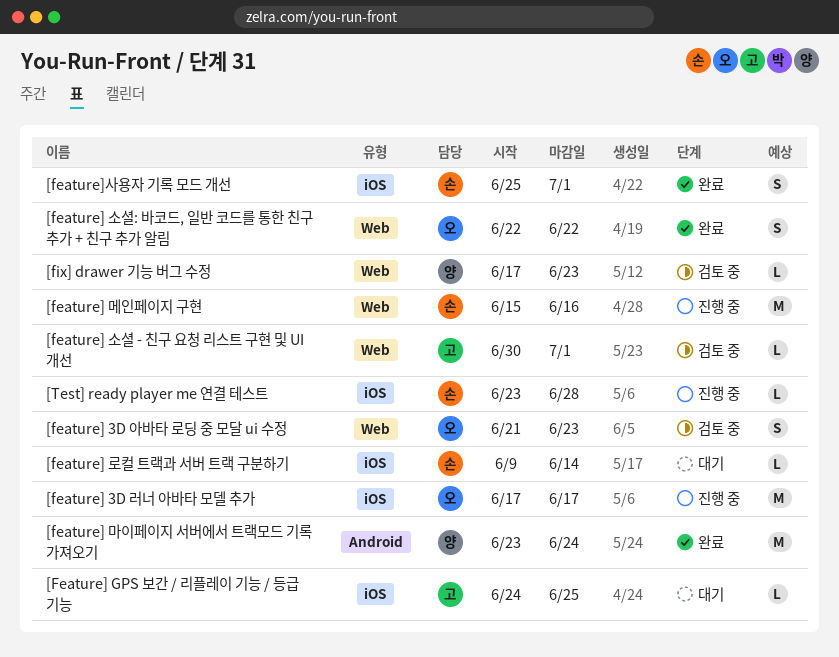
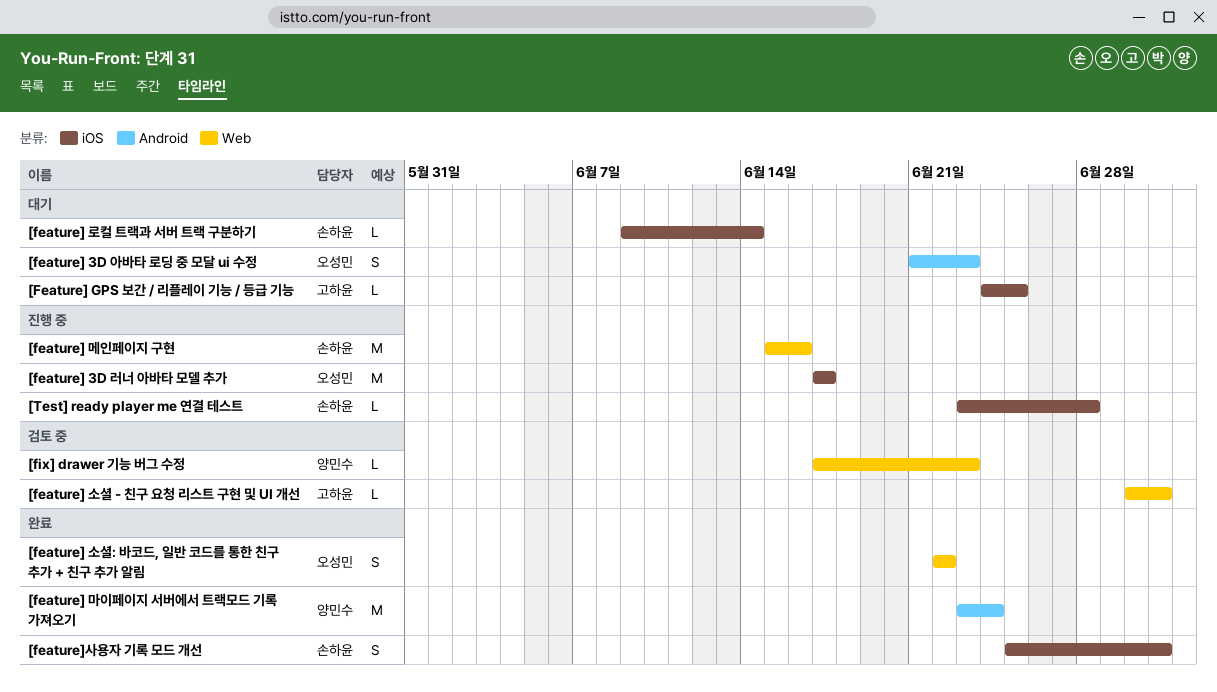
[feature] 3D 아바타 로딩 중 모달 ui 수정, status: 검토 중 -> 대기
[feature] 3D 아바타 로딩 중 모달 ui 수정, label: Web -> Android

